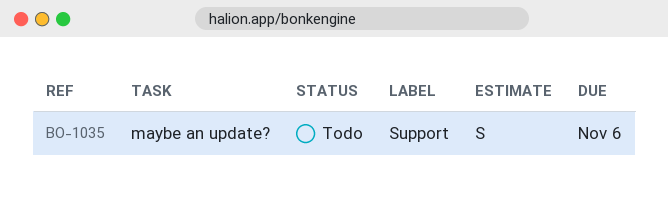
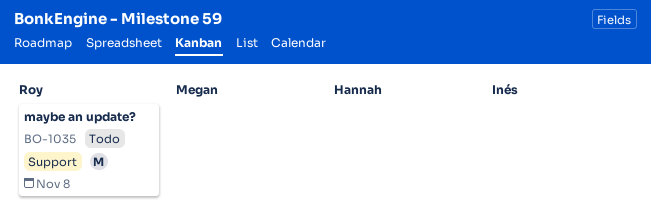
BO-1035, estimate: S -> M
BO-1035, due: Nov 6 -> Nov 8

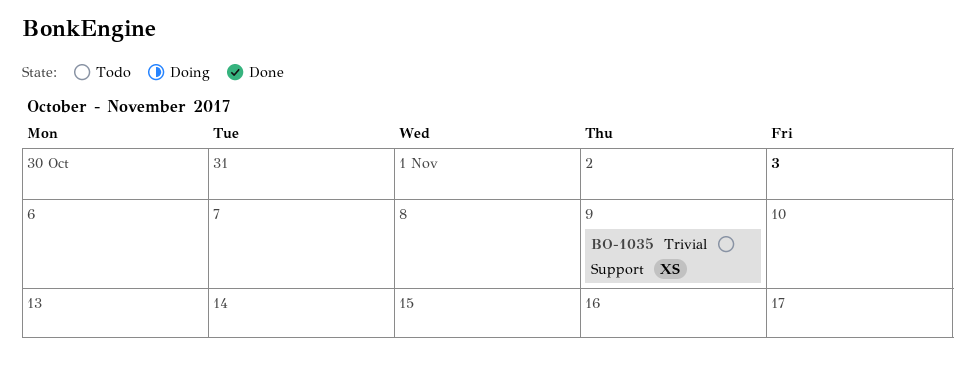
BO-1035, estimate: M -> XS
BO-1035, due: Nov 8 -> Nov 9

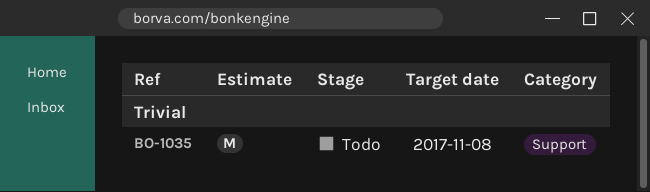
BO-1035, estimate: XS -> M
BO-1035, due: Nov 9 -> Nov 8

